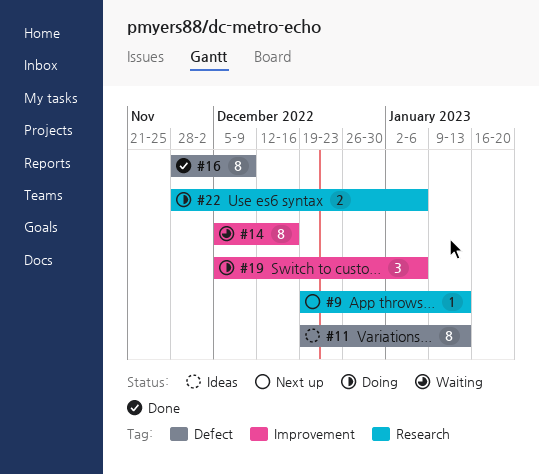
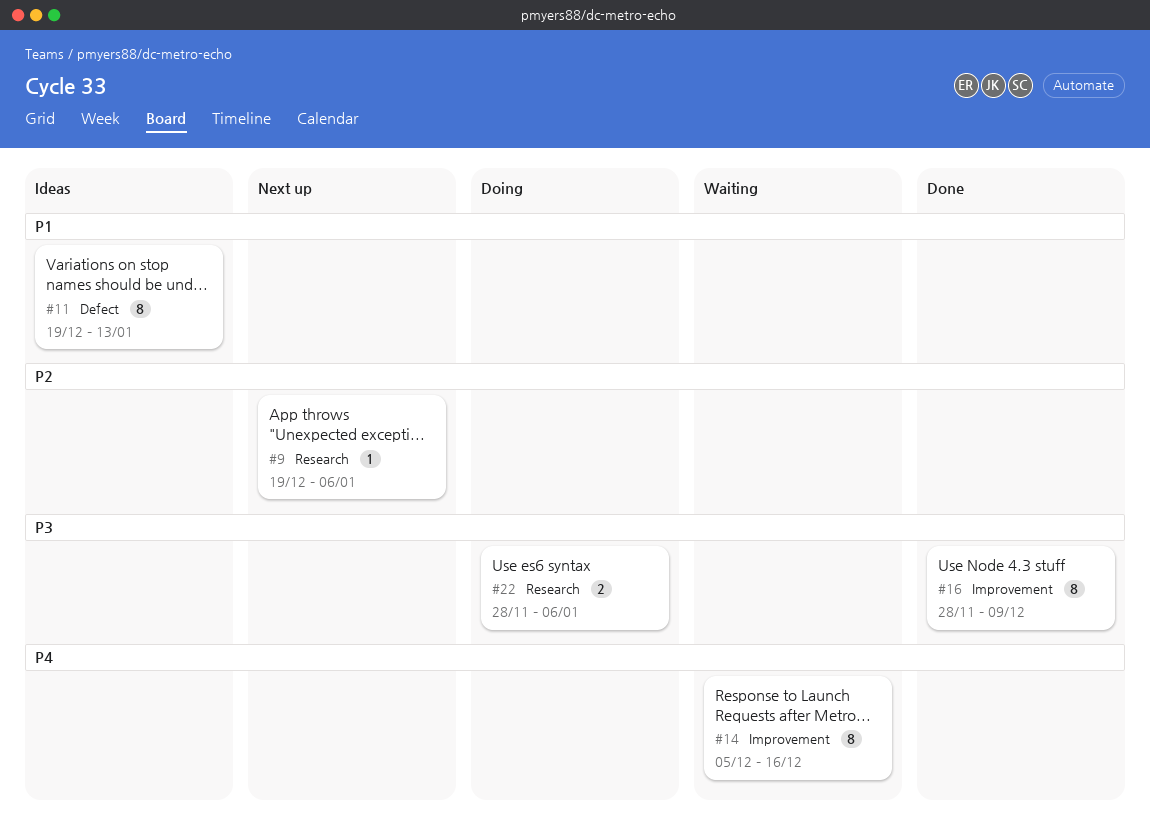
#9, due: Jan 13 -> Jan 6
#16, label: Defect -> Improvement
#19: present -> none

